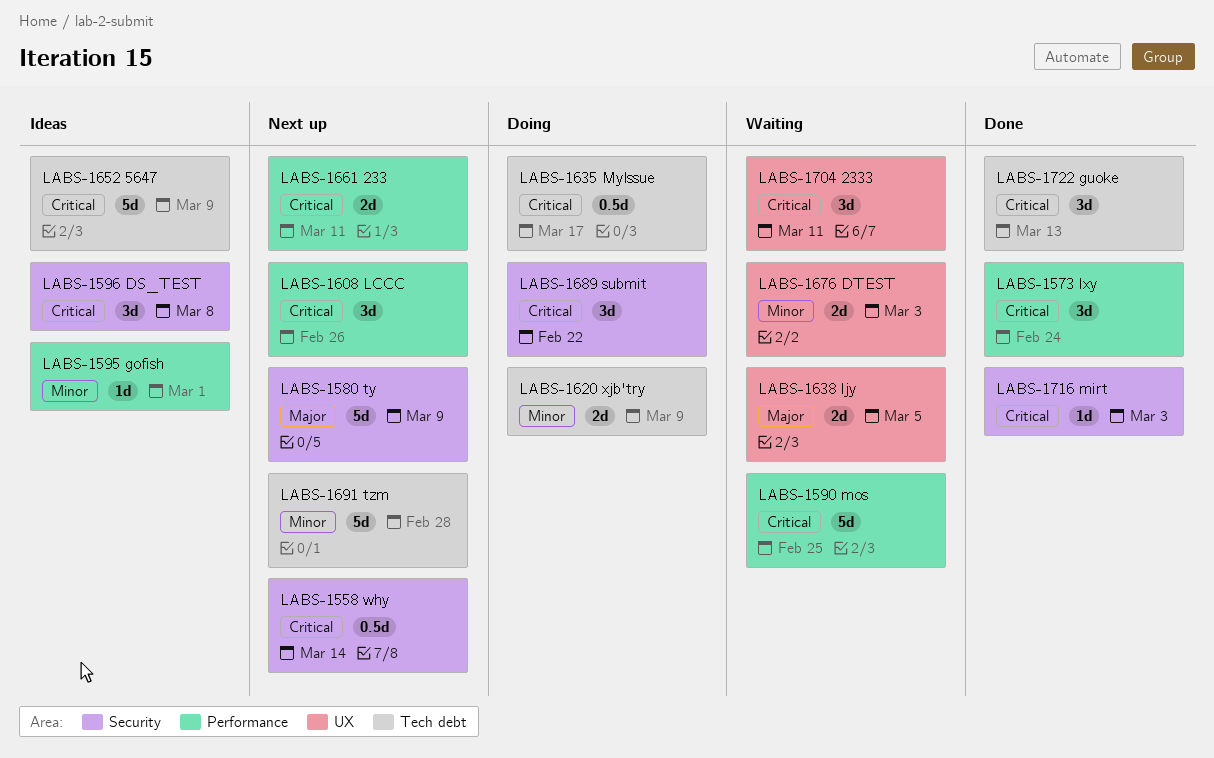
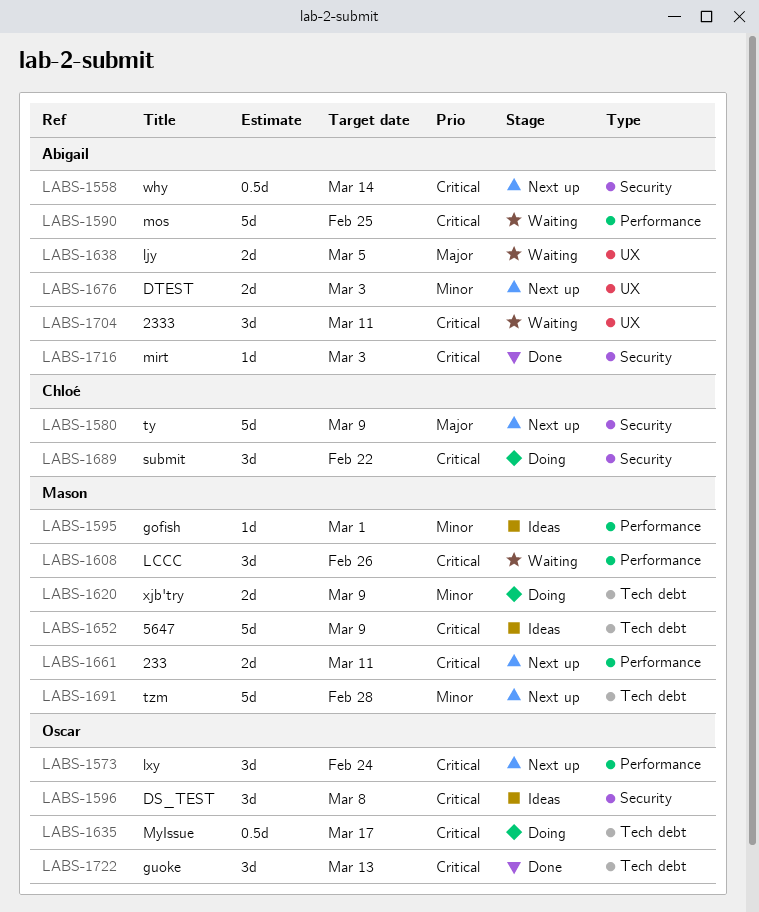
LABS-1573, status: Done -> Next up
LABS-1608, status: Next up -> Waiting
LABS-1676, status: Waiting -> Next up

